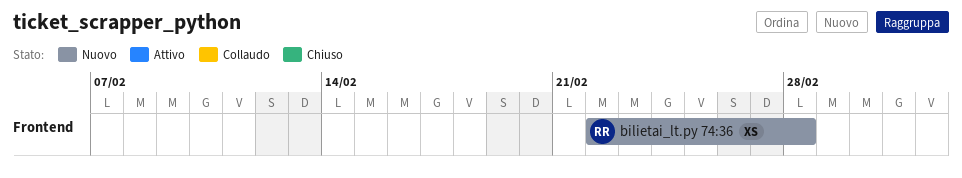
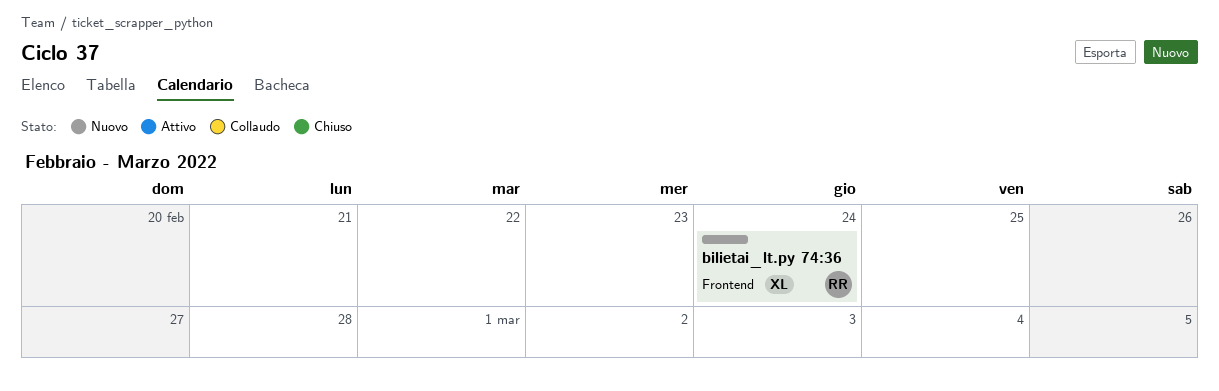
bilietai_lt.py 74:36, estimate: XS -> XL
bilietai_lt.py 74:36, due: Feb 28 -> Feb 24

